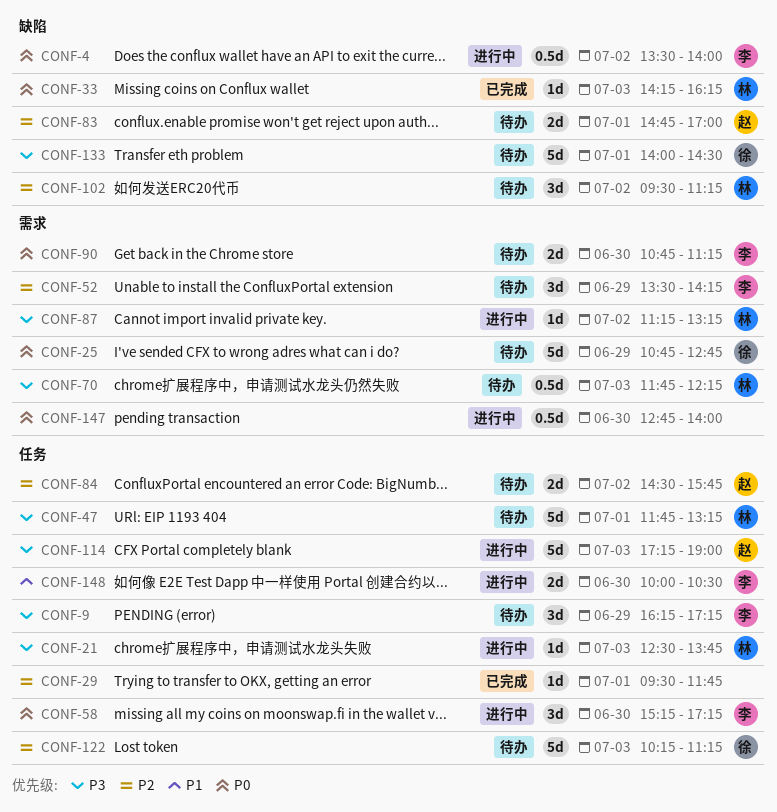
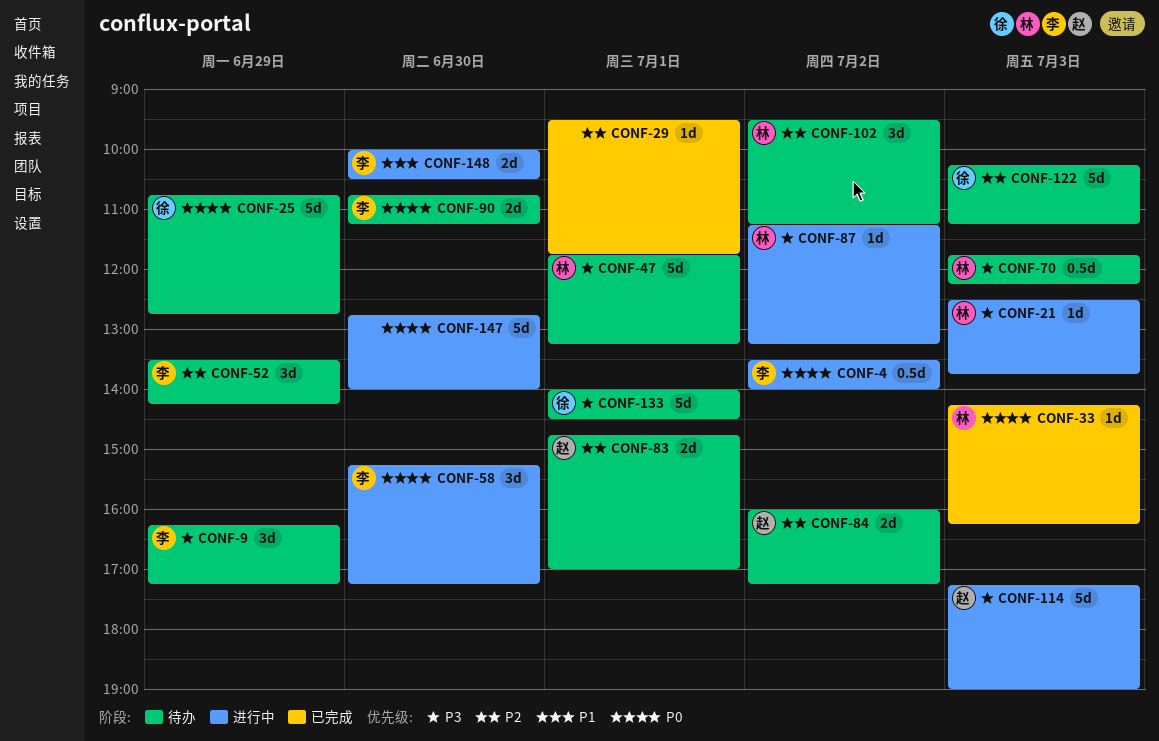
CONF-84, begins: 14:30 -> 16:00
CONF-84, ends: 15:45 -> 17:15
CONF-147, estimate: 0.5d -> 5d

